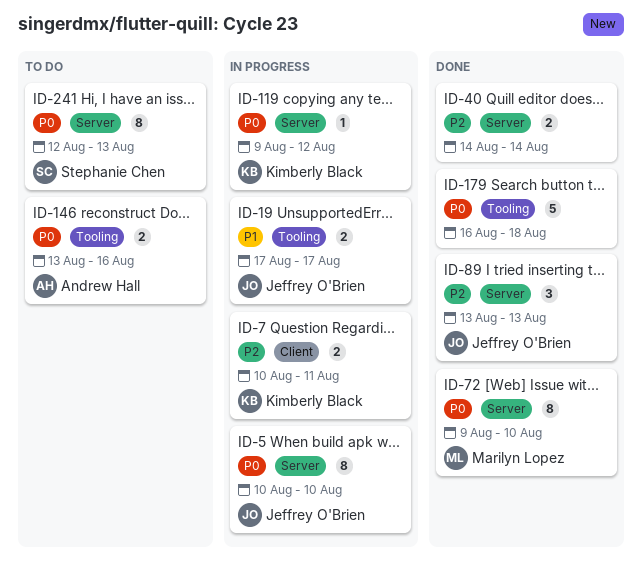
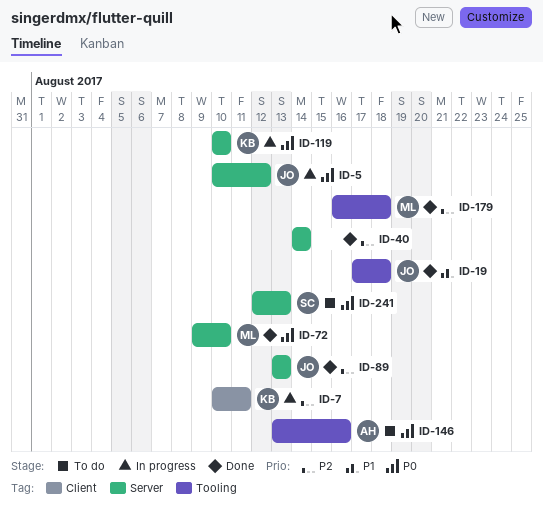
ID-5, due: Aug 10 -> Aug 12
ID-19, status: In progress -> Done
ID-19, due: Aug 17 -> Aug 18
ID-119, start: Aug 9 -> Aug 10
ID-119, due: Aug 12 -> Aug 10
ID-179, owner: none -> Marilyn Lopez
ID-179, priority: P0 -> P2

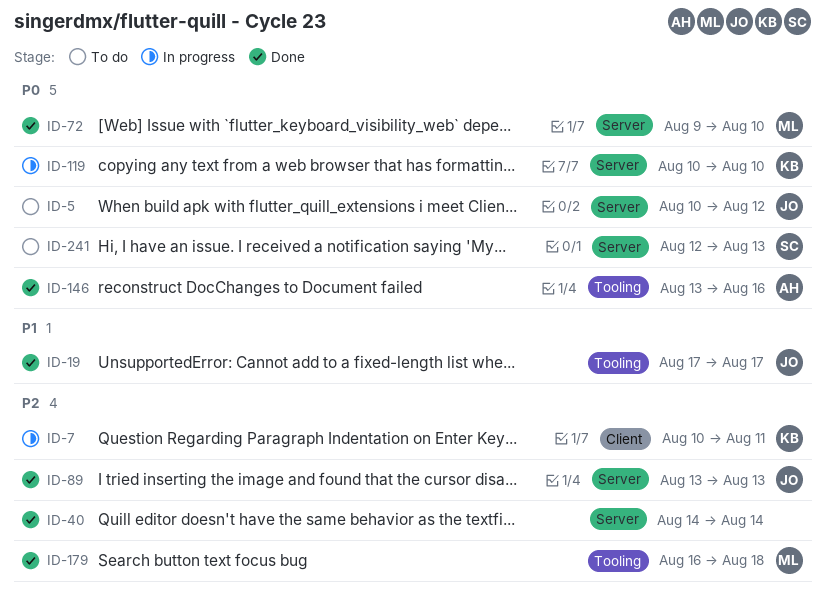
ID-5, status: In progress -> To do
ID-19, due: Aug 18 -> Aug 17
ID-146, status: To do -> Done

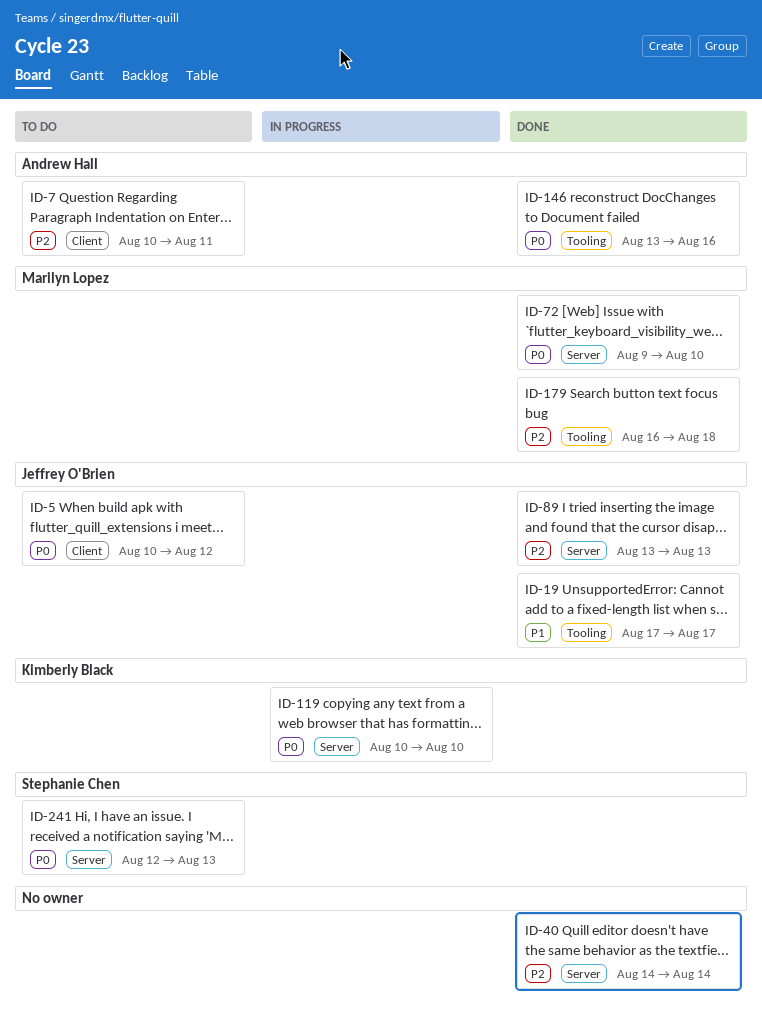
ID-5, label: Server -> Client
ID-7, status: In progress -> To do
ID-7, owner: Kimberly Black -> Andrew Hall

